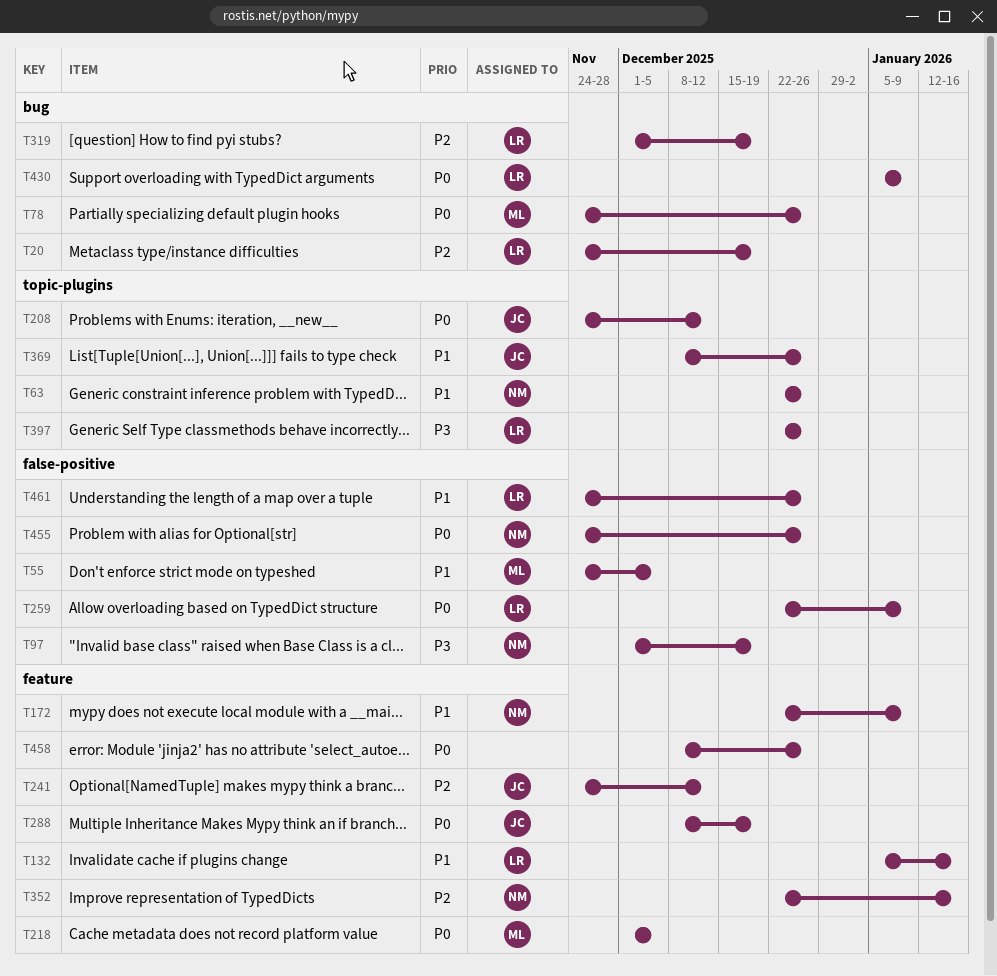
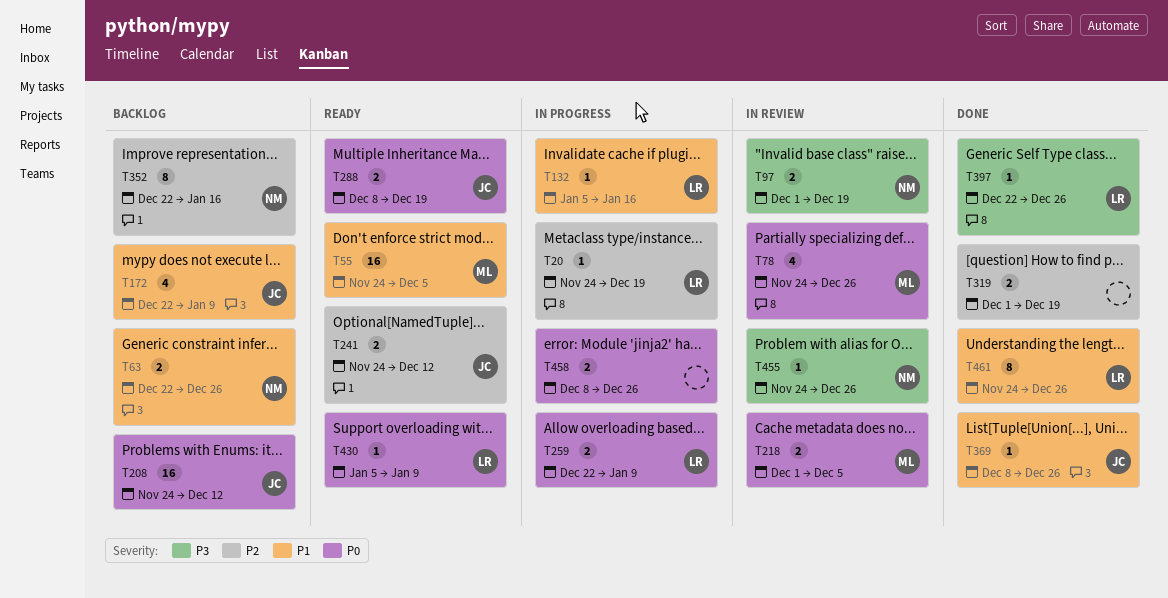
T172, owner: NM -> JC
T319, owner: LR -> none
T455, priority: P0 -> P3

